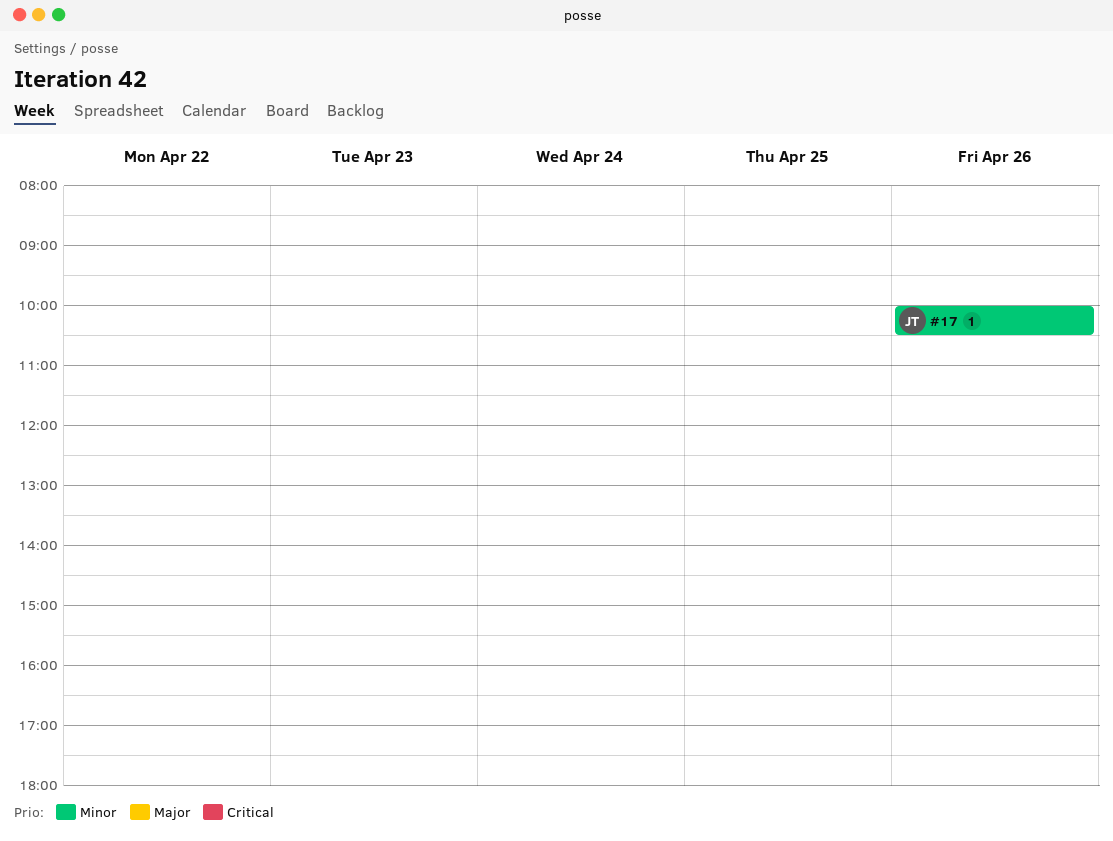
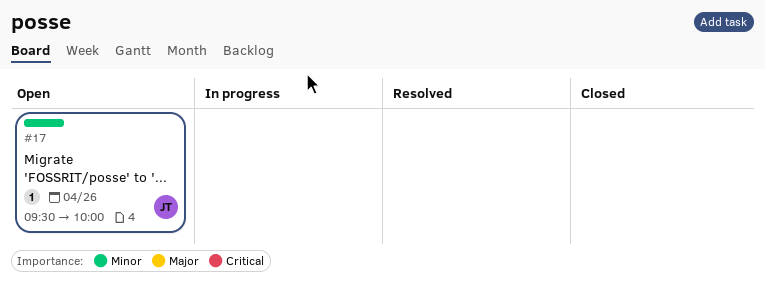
#17, begins: 10:00 -> 09:30
#17, ends: 10:30 -> 10:00

